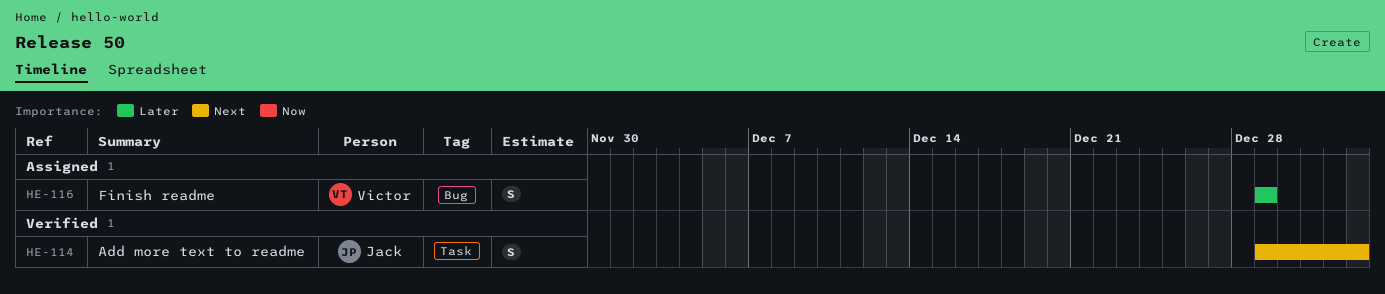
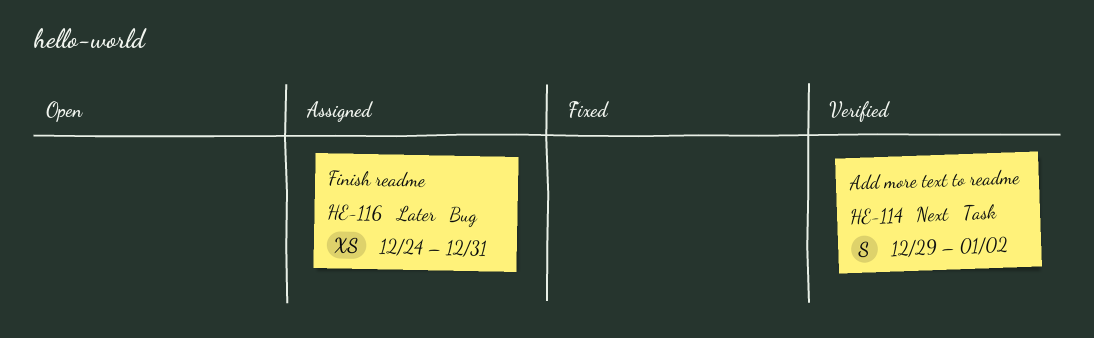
HE-116, estimate: S -> XS
HE-116, start: Dec 29 -> Dec 24
HE-116, due: Dec 29 -> Dec 31

